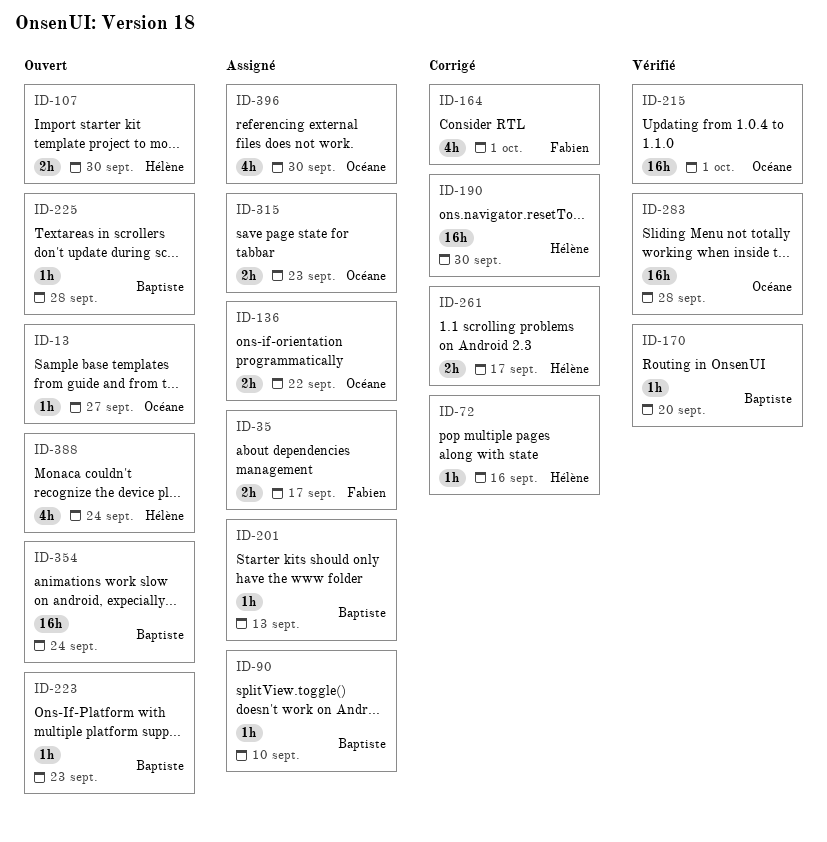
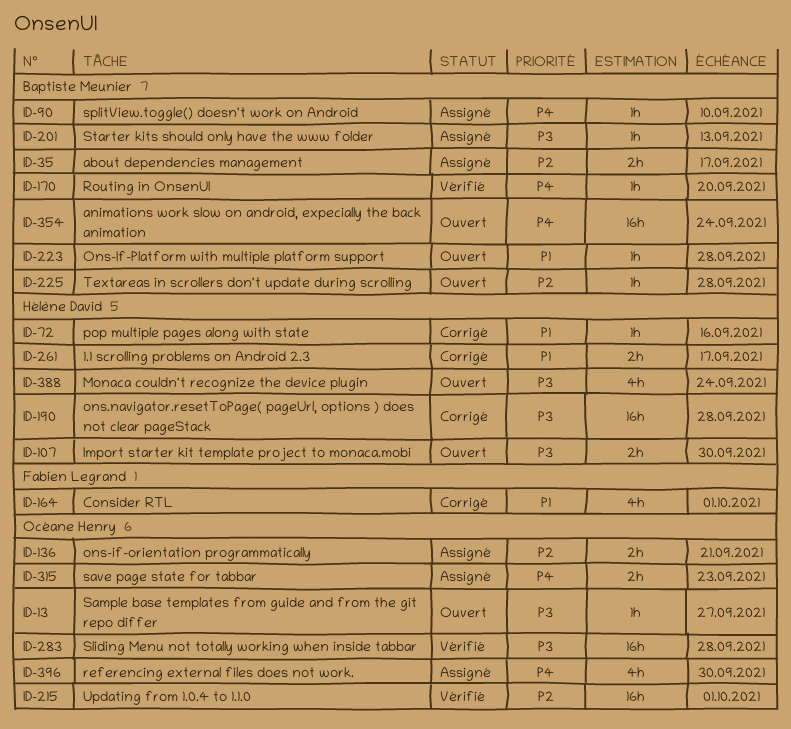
ID-35, owner: Fabien Legrand -> Baptiste Meunier
ID-136, due: Sep 22 -> Sep 21
ID-190, due: Sep 30 -> Sep 28
ID-223, due: Sep 23 -> Sep 28

